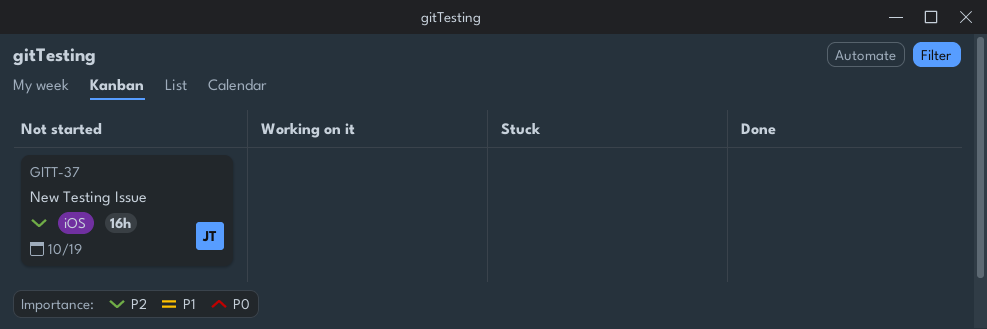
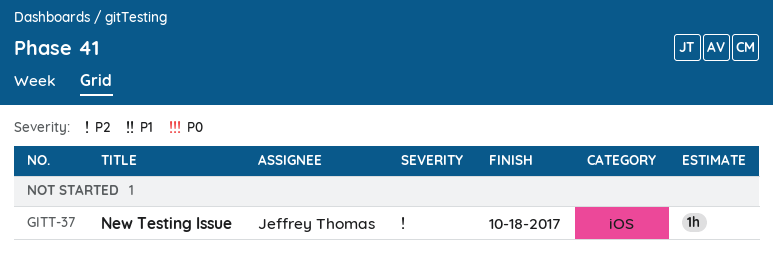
GITT-37, estimate: 16h -> 1h
GITT-37, due: Oct 19 -> Oct 18

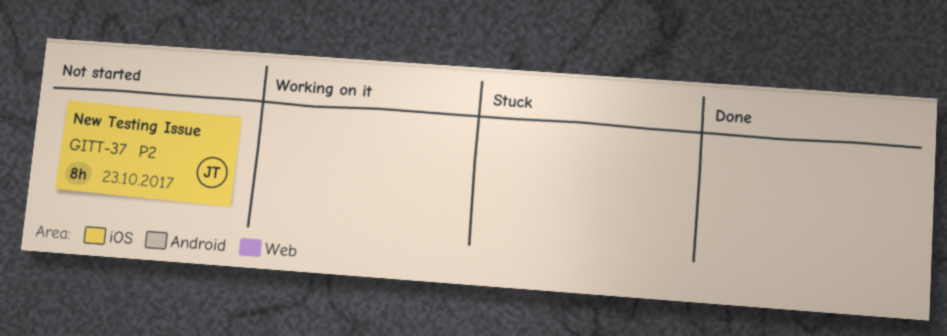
GITT-37, estimate: 1h -> 8h
GITT-37, due: Oct 18 -> Oct 23

